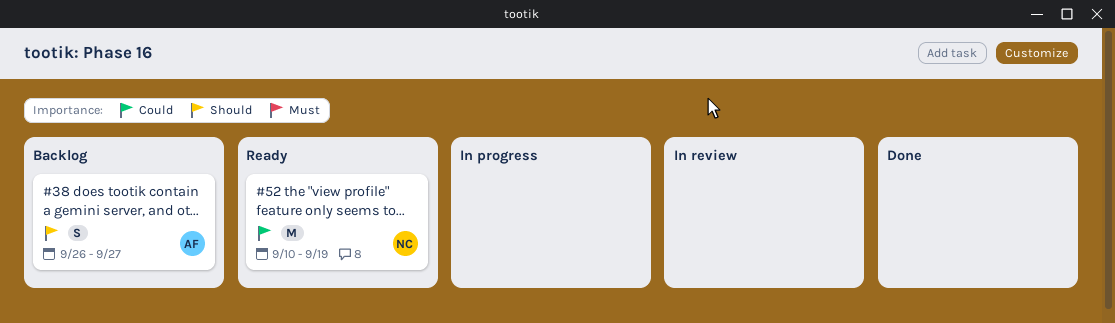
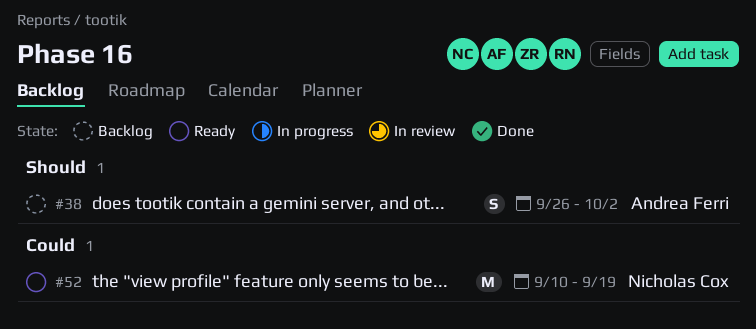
#38, due: Sep 27 -> Oct 2

